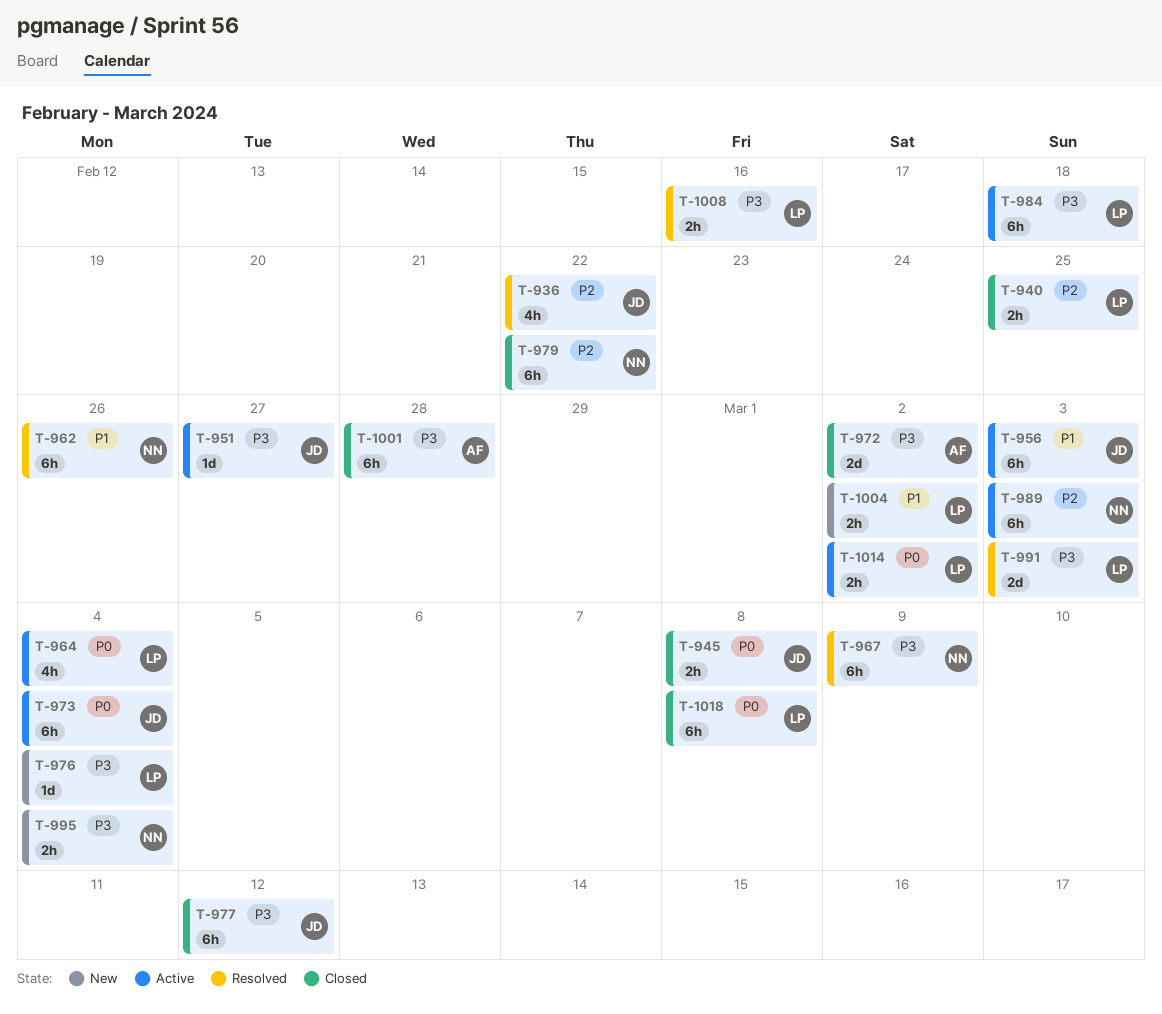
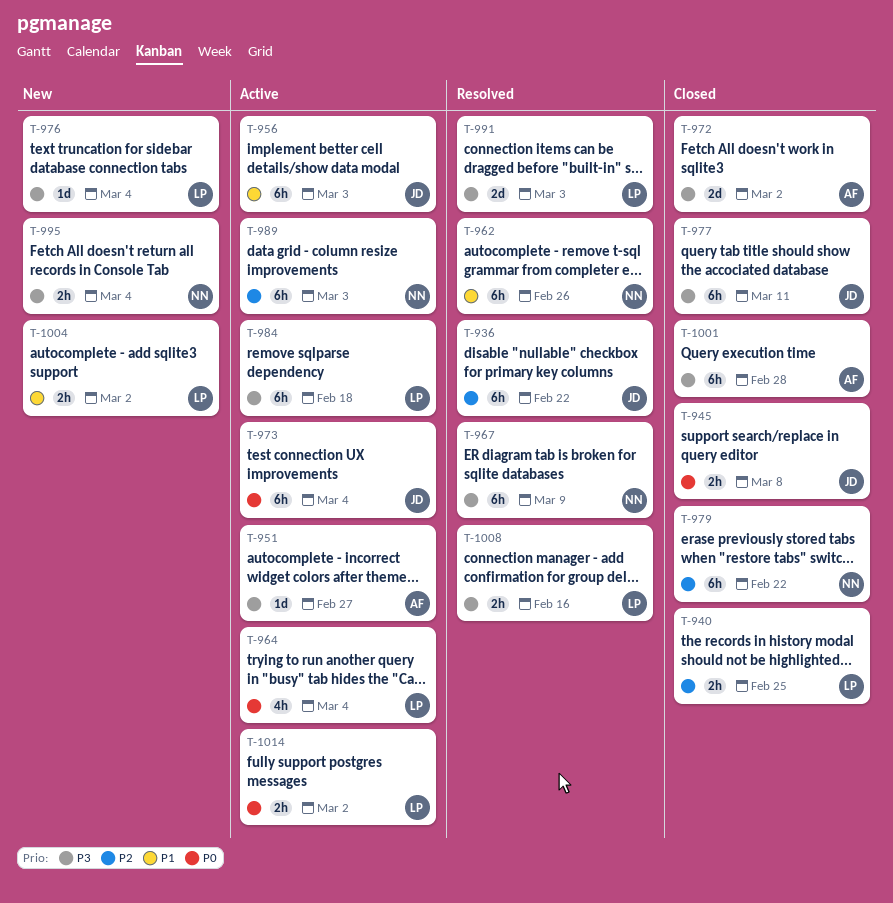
T-936, estimate: 4h -> 6h
T-951, owner: JD -> AF
T-977, due: Mar 12 -> Mar 11
T-1018: present -> none

